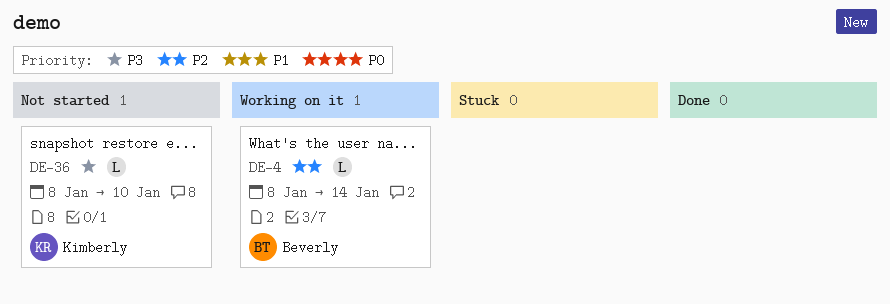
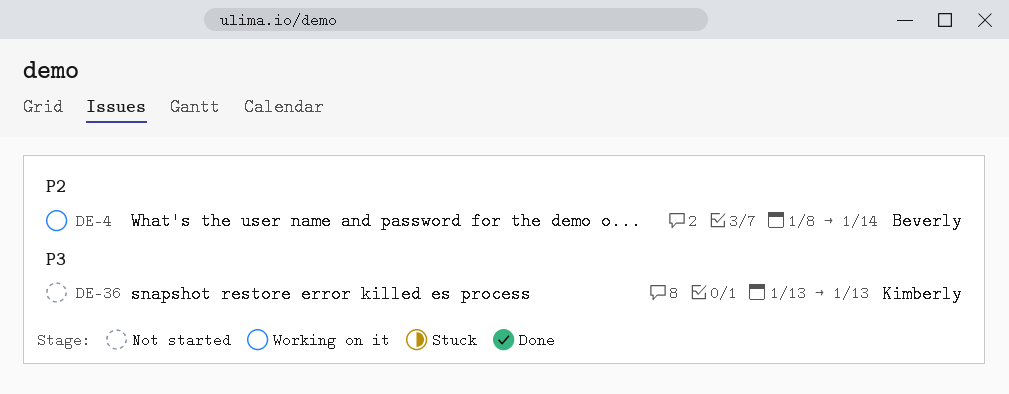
DE-36, start: Jan 8 -> Jan 13
DE-36, due: Jan 10 -> Jan 13

